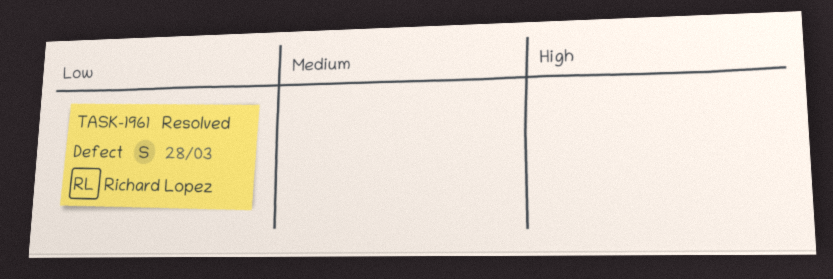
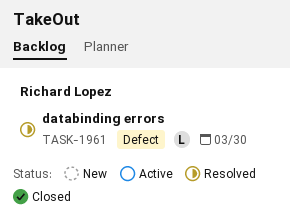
TASK-1961, estimate: S -> L
TASK-1961, due: Mar 28 -> Mar 30

